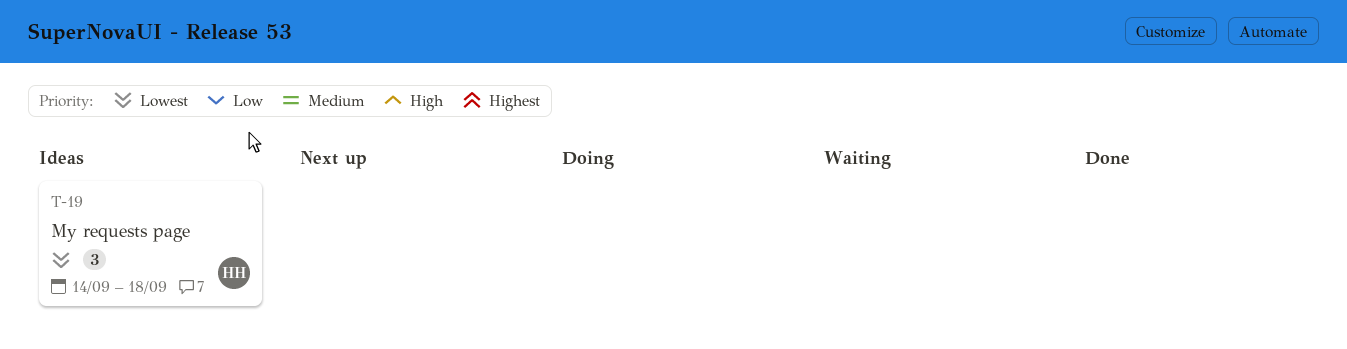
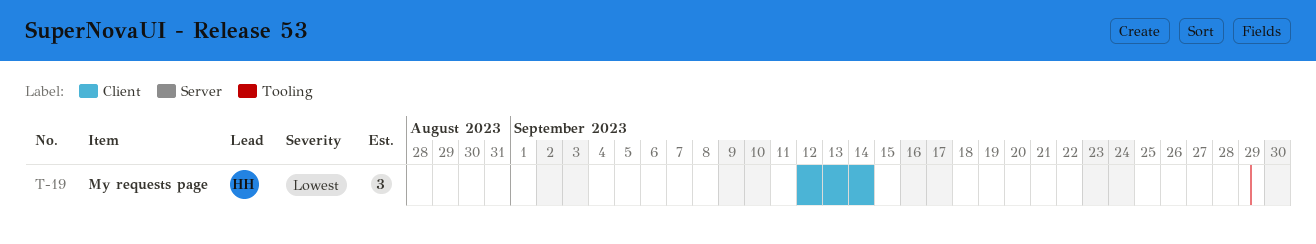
T-19, start: Sep 14 -> Sep 12
T-19, due: Sep 18 -> Sep 14

